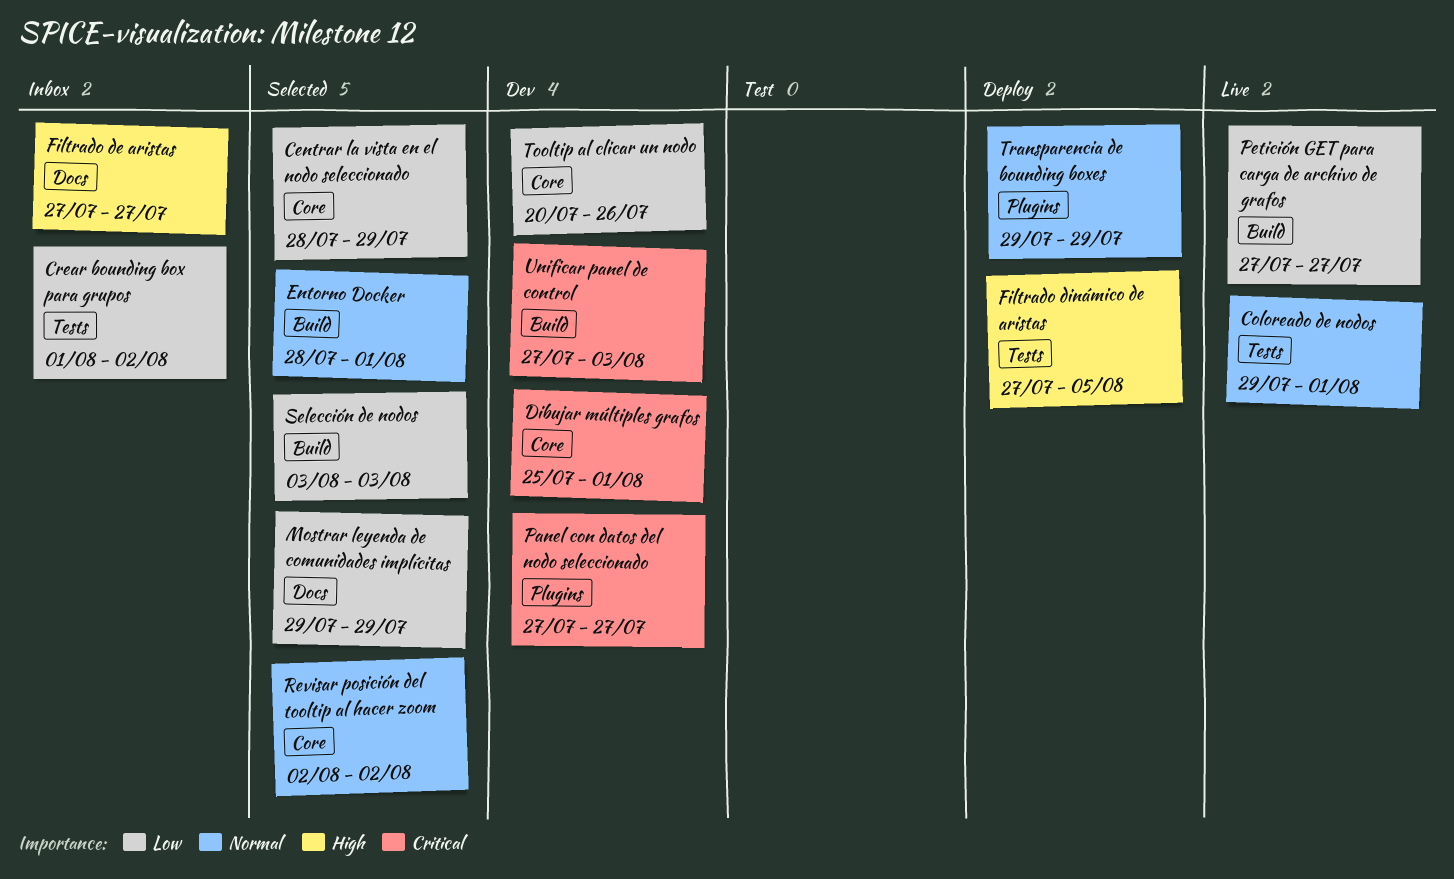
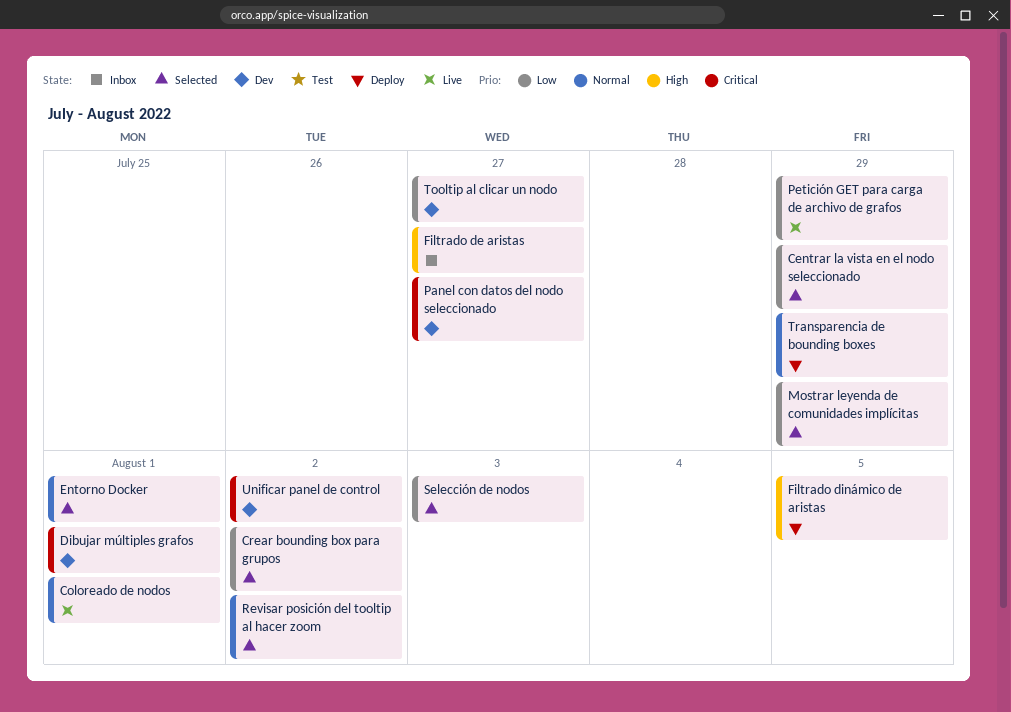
Crear bounding box para grupos, status: Inbox -> Selected
Petición GET para carga de archivo de grafos, due: Jul 27 -> Jul 29
Tooltip al clicar un nodo, due: Jul 26 -> Jul 27
Unificar panel de control, due: Aug 3 -> Aug 2

